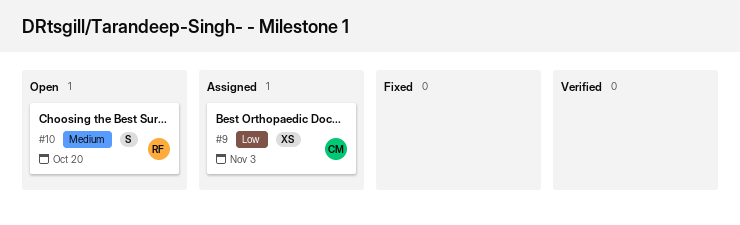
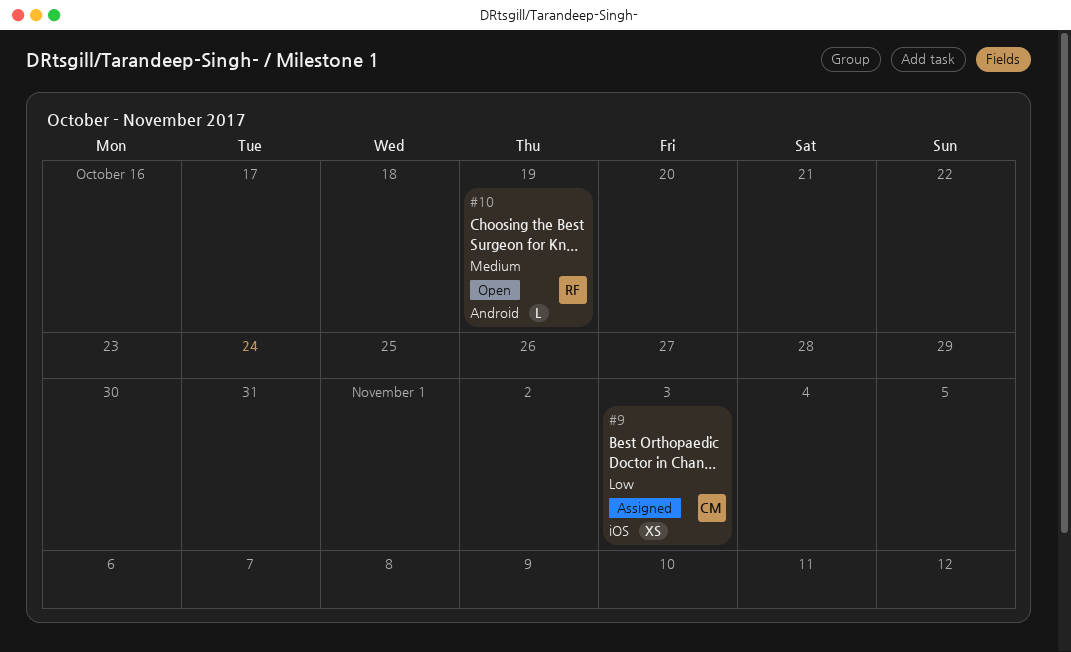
#10, estimate: S -> L
#10, due: Oct 20 -> Oct 19

